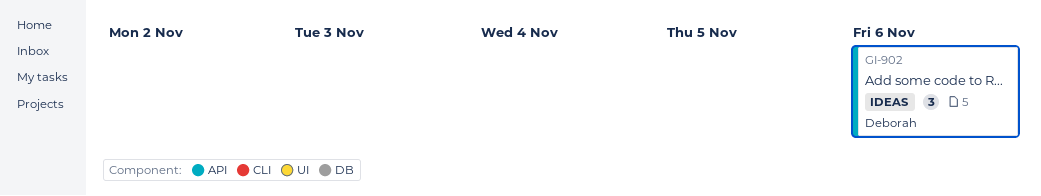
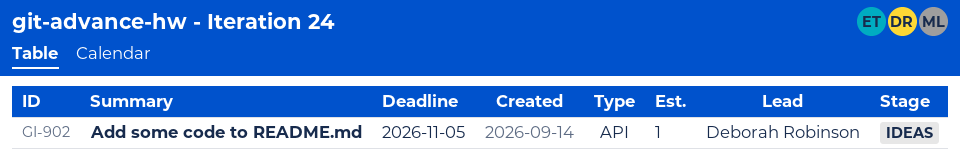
GI-902, estimate: 3 -> 1
GI-902, due: Nov 6 -> Nov 5

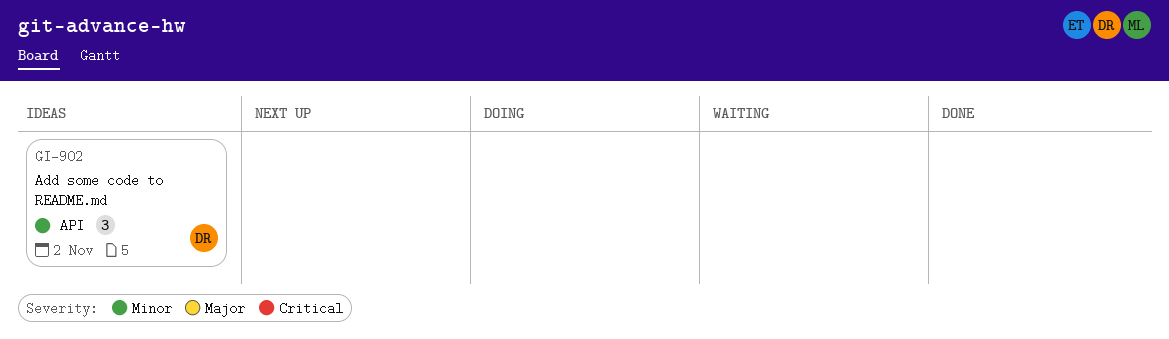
GI-902, estimate: 1 -> 3
GI-902, due: Nov 5 -> Nov 2

